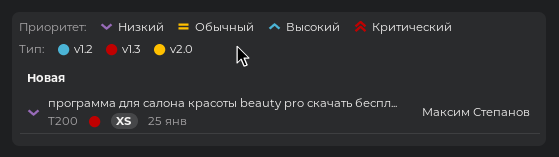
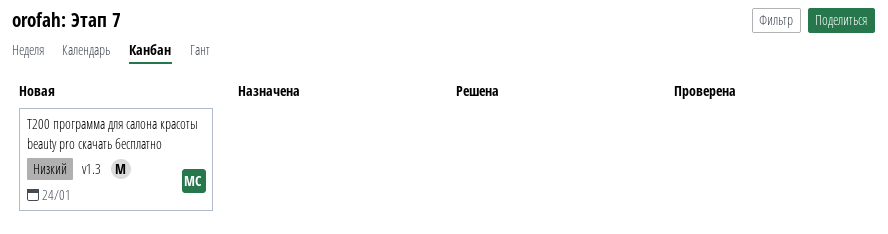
T200, estimate: XS -> M
T200, due: Jan 25 -> Jan 24

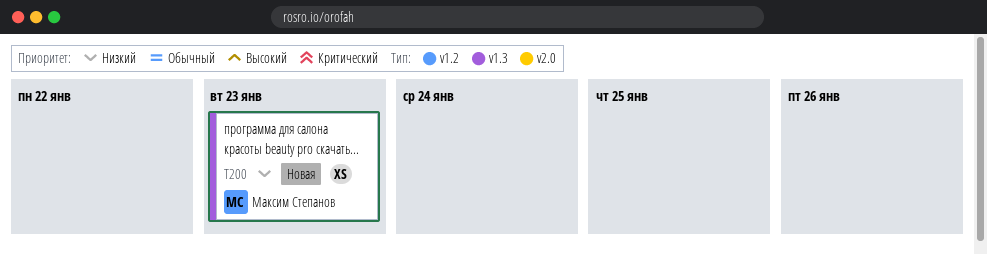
T200, estimate: M -> XS
T200, due: Jan 24 -> Jan 23

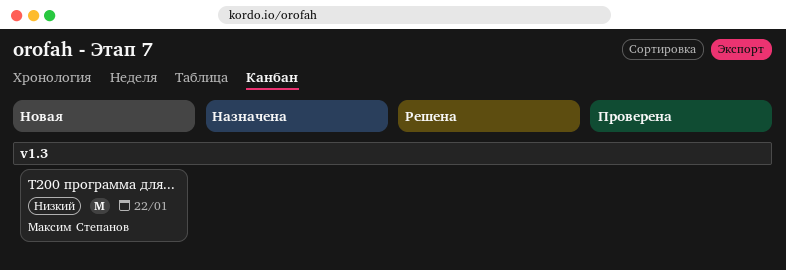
T200, estimate: XS -> M
T200, due: Jan 23 -> Jan 22

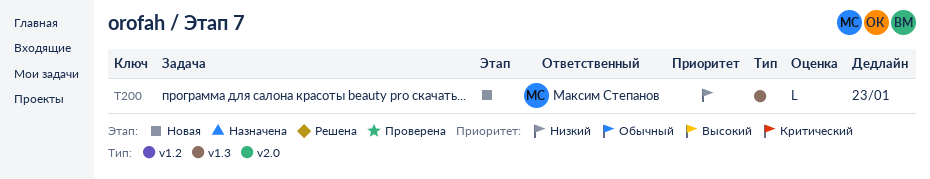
T200, estimate: M -> L
T200, due: Jan 22 -> Jan 23

